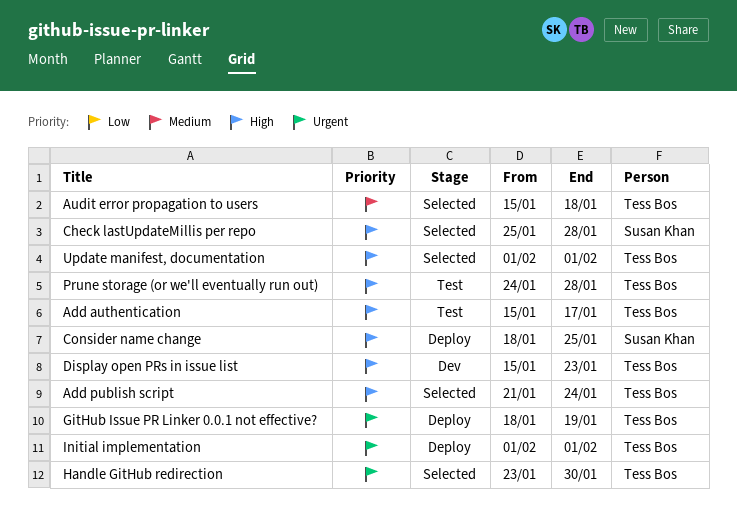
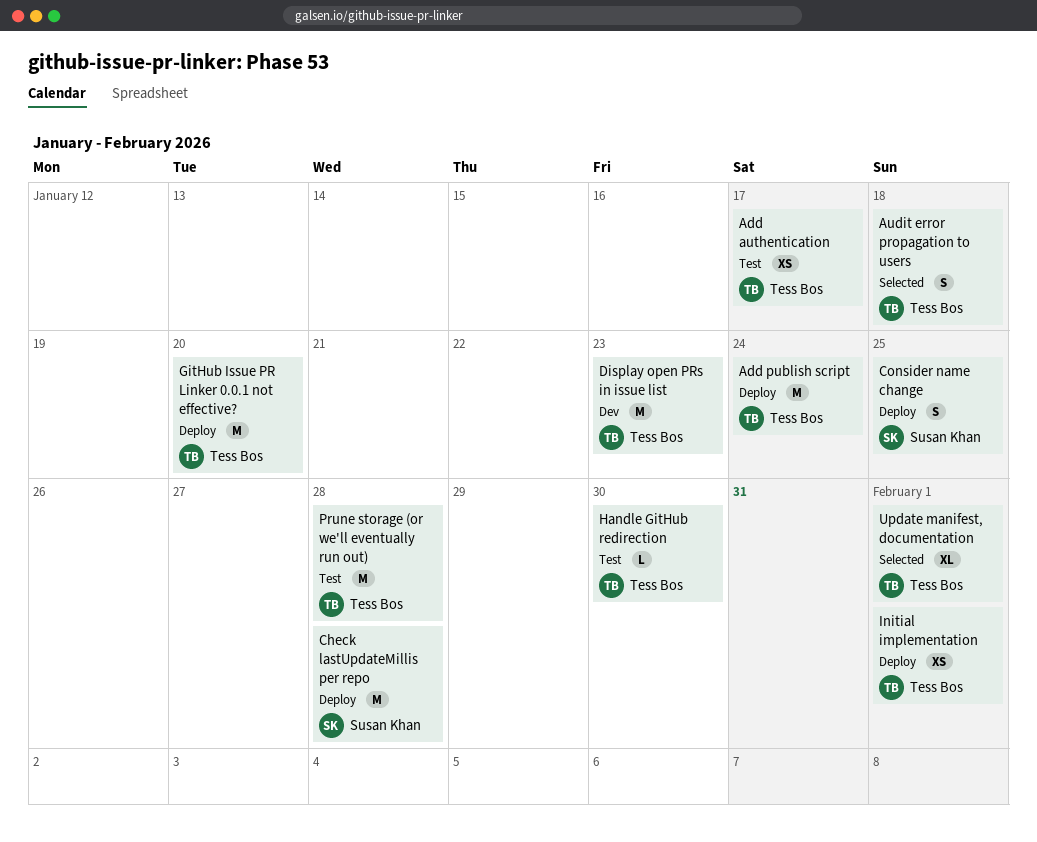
Add publish script, status: Selected -> Deploy
Check lastUpdateMillis per repo, status: Selected -> Deploy
GitHub Issue PR Linker 0.0.1 not effective?, due: Jan 19 -> Jan 20
Handle GitHub redirection, status: Selected -> Test

